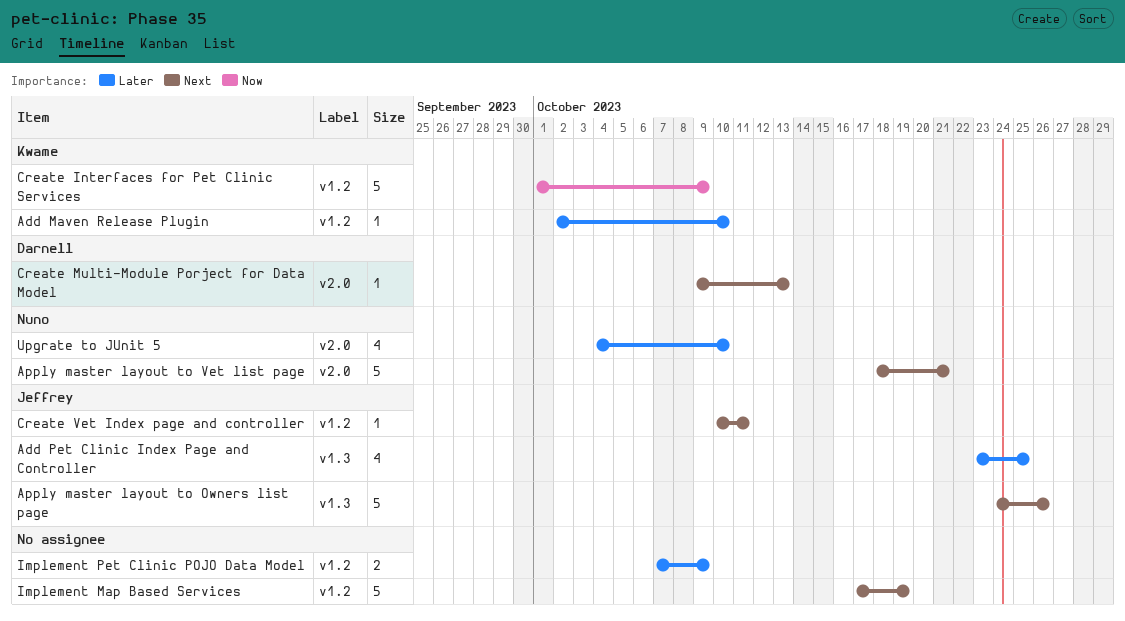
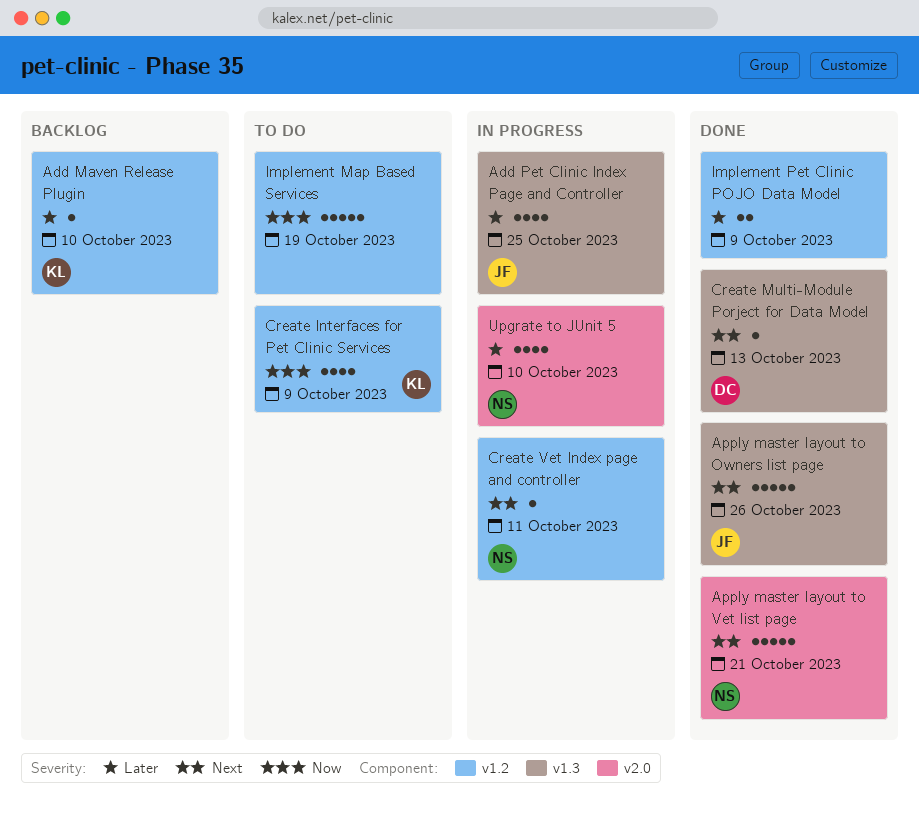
Create Interfaces for Pet Clinic Services, estimate: 5 -> 4
Create Multi-Module Porject for Data Model, label: v2.0 -> v1.3
Create Vet Index page and controller, owner: Jeffrey -> Nuno
Implement Map Based Services, priority: Next -> Now

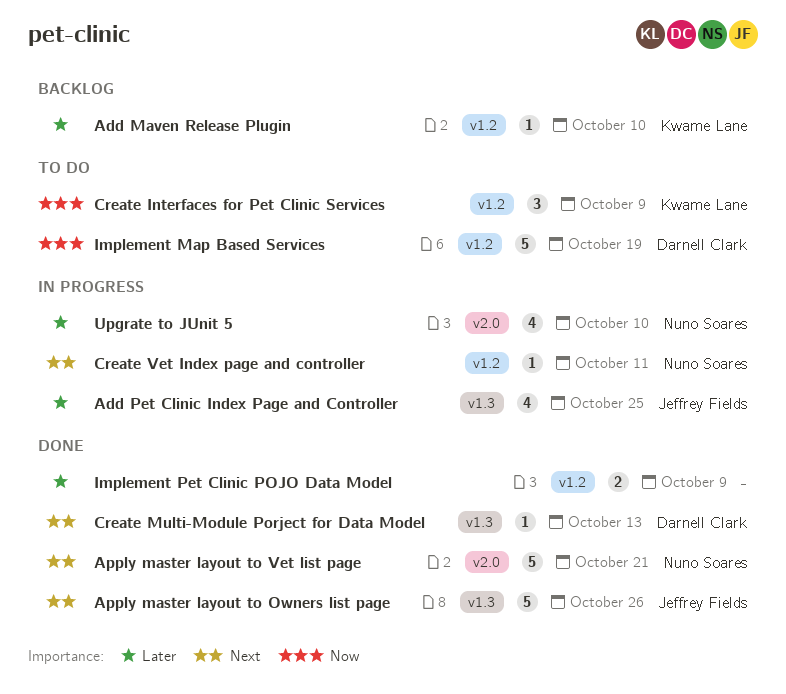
Create Interfaces for Pet Clinic Services, estimate: 4 -> 3
Implement Map Based Services, owner: none -> Darnell Clark

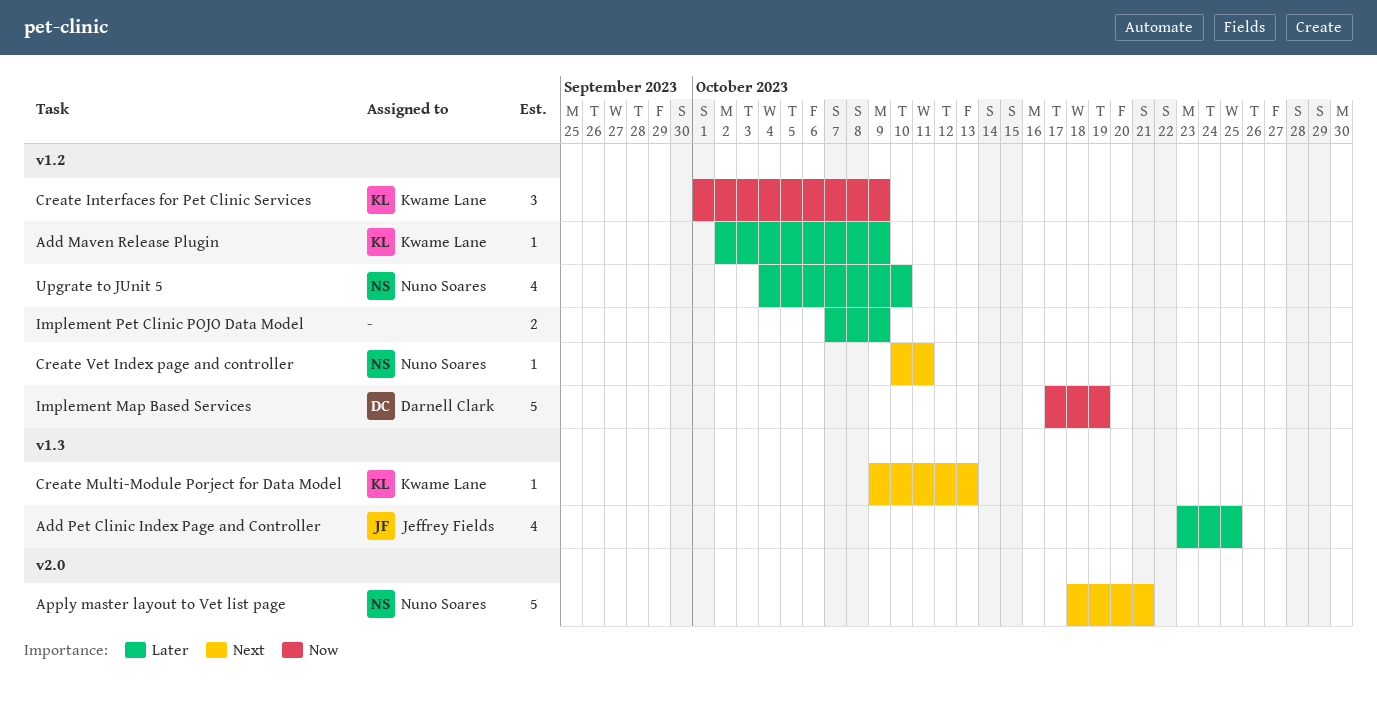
Add Maven Release Plugin, due: Oct 10 -> Oct 9
Apply master layout to Owners list page: present -> none
Create Multi-Module Porject for Data Model, owner: Darnell Clark -> Kwame Lane
Upgrate to JUnit 5, label: v2.0 -> v1.2

